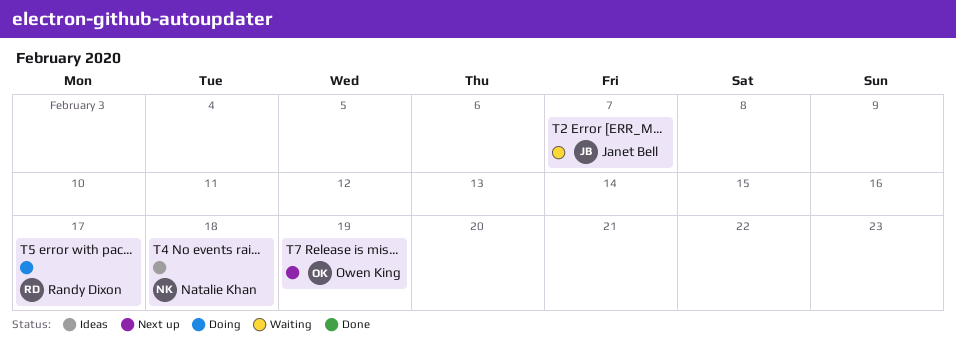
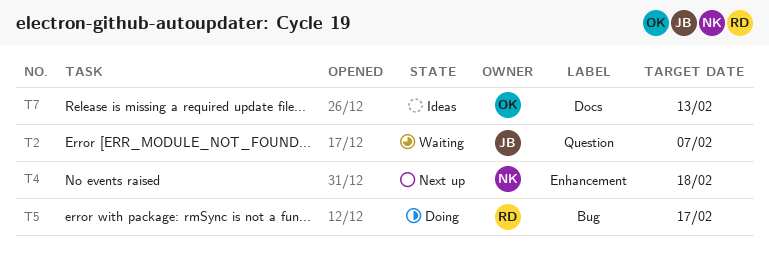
T4, status: Ideas -> Next up
T7, status: Next up -> Ideas
T7, due: Feb 19 -> Feb 13

